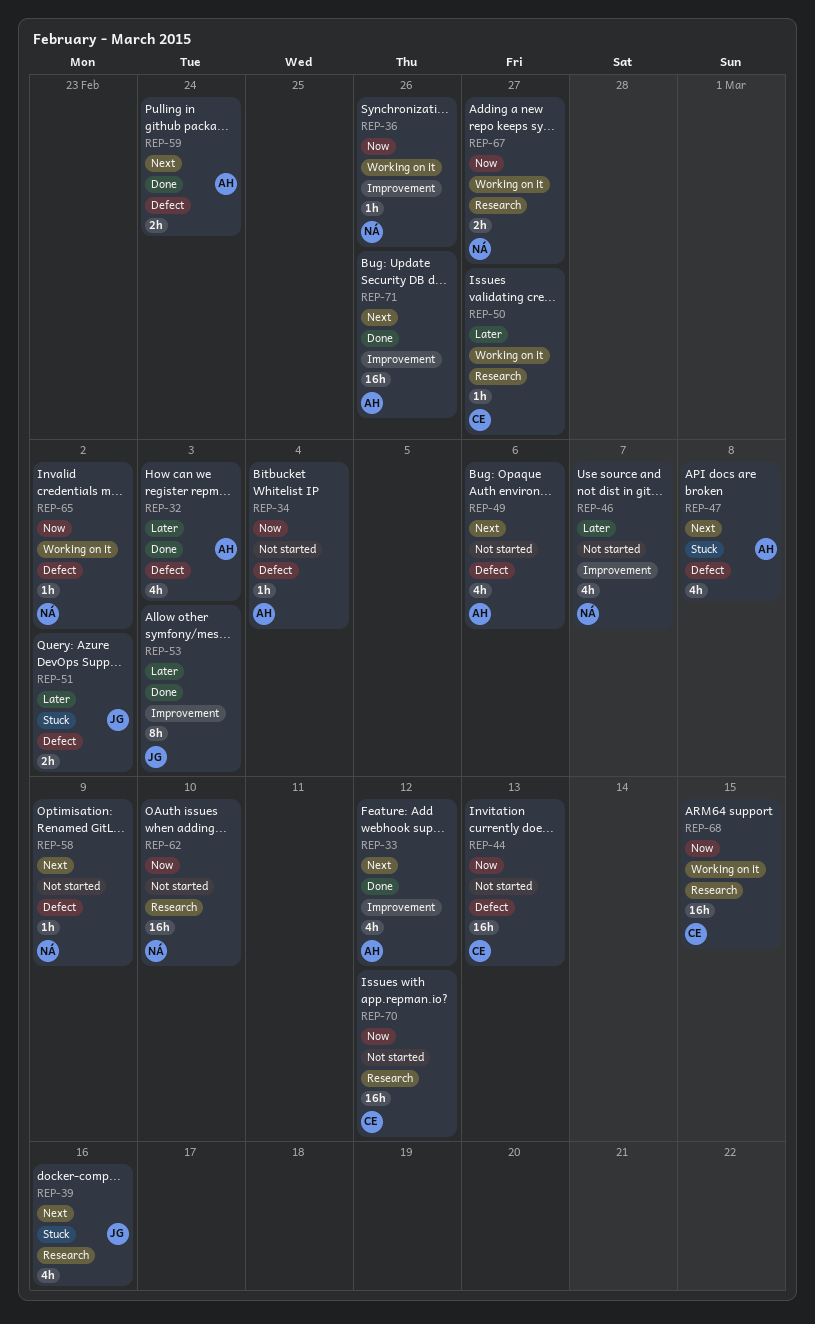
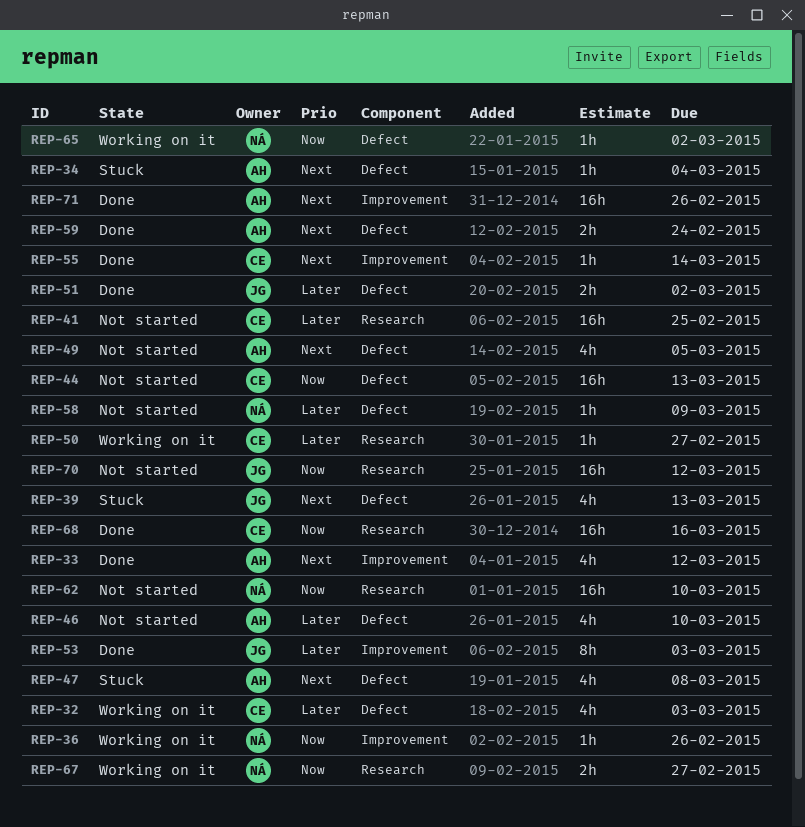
REP-32, status: Done -> Working on it
REP-32, owner: AH -> CE
REP-34, status: Not started -> Stuck
REP-34, priority: Now -> Next
REP-39, label: Research -> Defect
REP-39, due: Mar 16 -> Mar 13
REP-41: none -> present
REP-46, owner: NÁ -> AH
REP-46, label: Improvement -> Defect
REP-46, due: Mar 7 -> Mar 10
REP-49, due: Mar 6 -> Mar 5
REP-51, status: Stuck -> Done
REP-55: none -> present
REP-58, priority: Next -> Later
REP-68, status: Working on it -> Done
REP-68, due: Mar 15 -> Mar 16
REP-70, owner: CE -> JG

